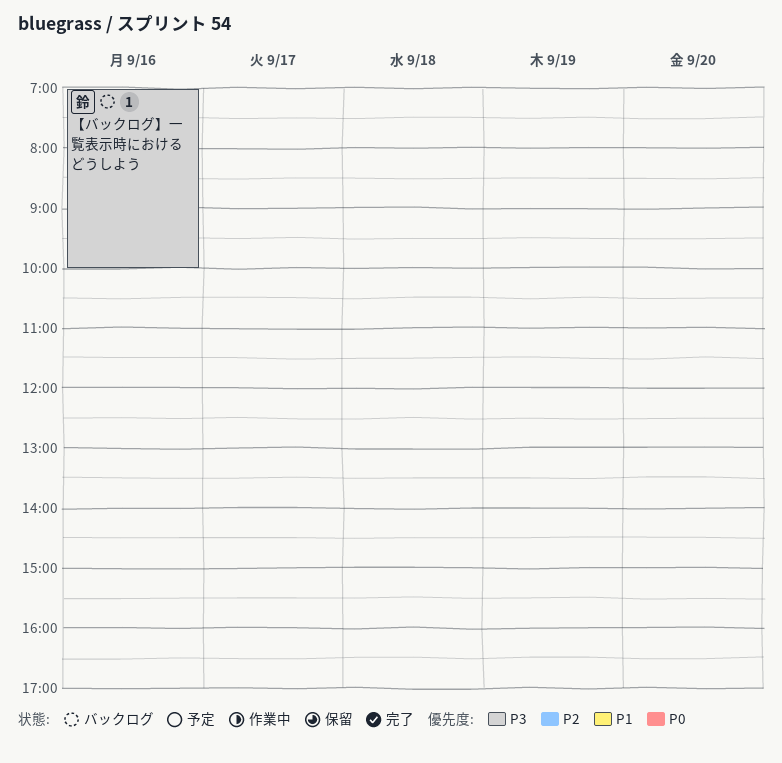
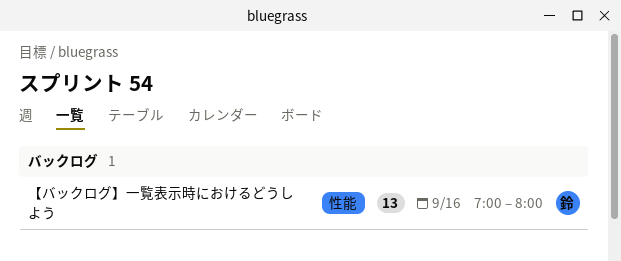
【バックログ】一覧表示時におけるどうしよう, estimate: 1 -> 13
【バックログ】一覧表示時におけるどうしよう, ends: 10:00 -> 08:00

